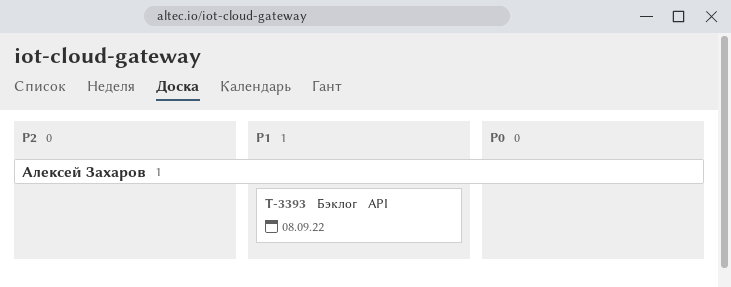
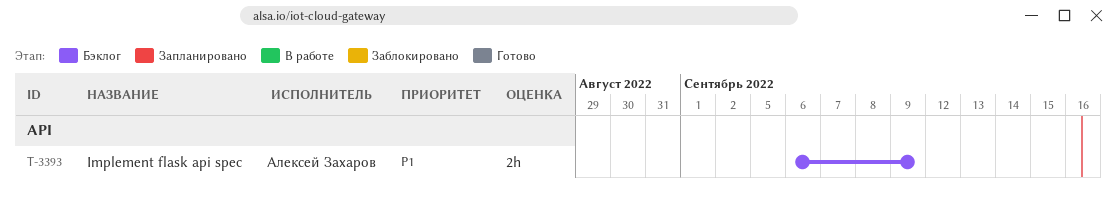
T-3393, due: Sep 8 -> Sep 9

